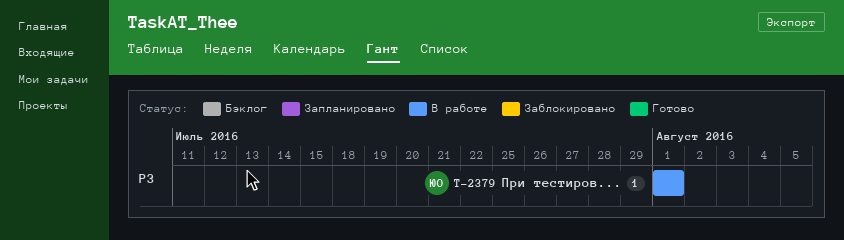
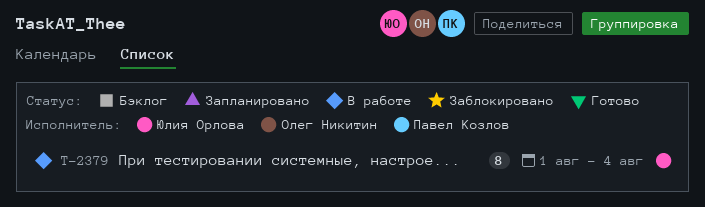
T-2379, estimate: 1 -> 8
T-2379, due: Aug 1 -> Aug 4

